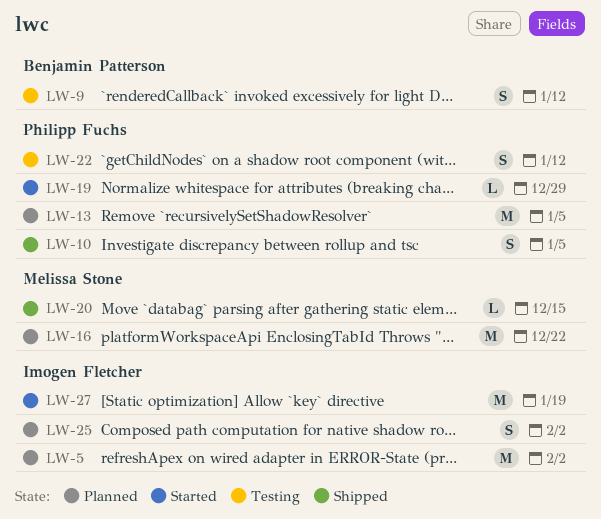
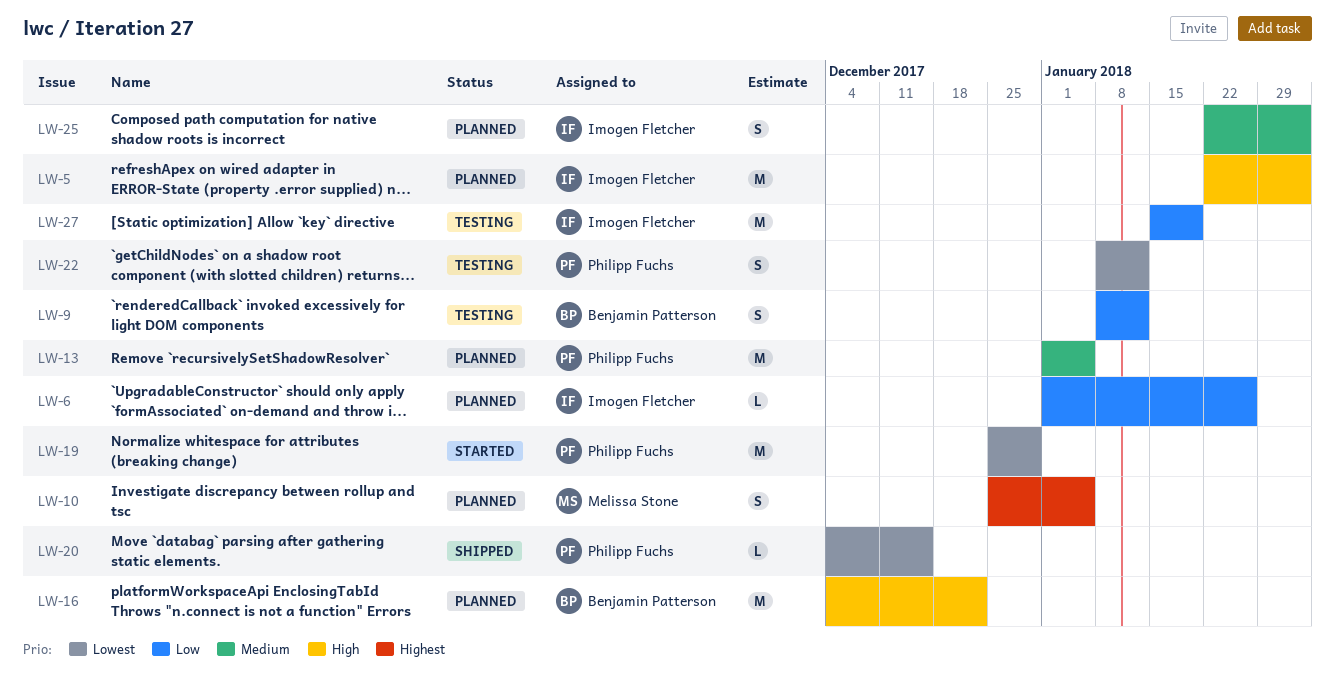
LW-6: none -> present
LW-10, status: Shipped -> Planned
LW-10, owner: Philipp Fuchs -> Melissa Stone
LW-16, owner: Melissa Stone -> Benjamin Patterson
LW-19, estimate: L -> M
LW-20, owner: Melissa Stone -> Philipp Fuchs
LW-27, status: Started -> Testing

